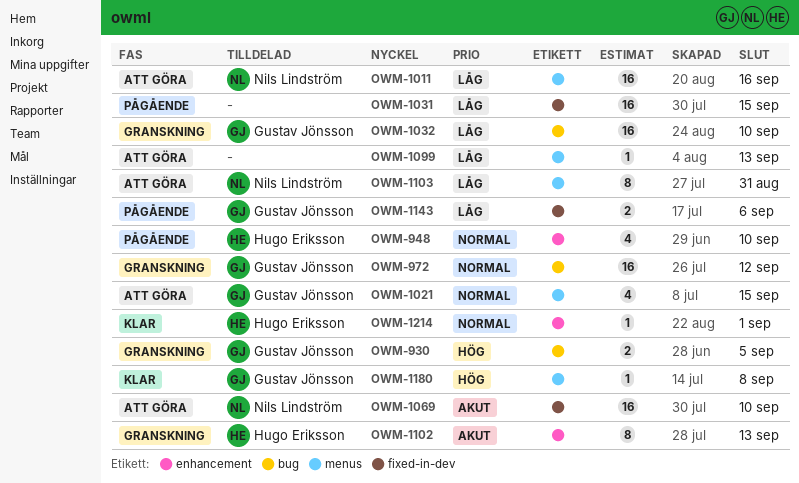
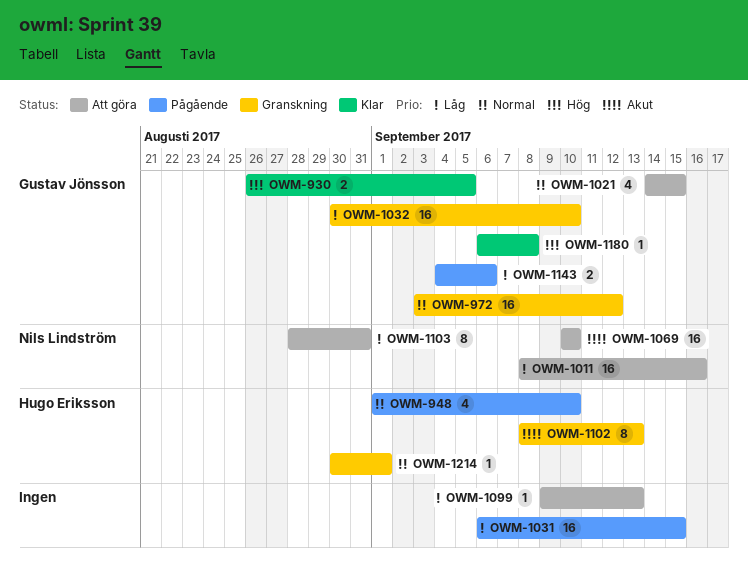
OWM-930, status: Granskning -> Klar
OWM-1214, status: Klar -> Granskning

